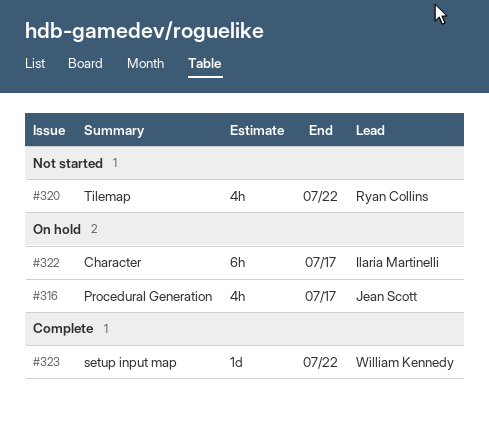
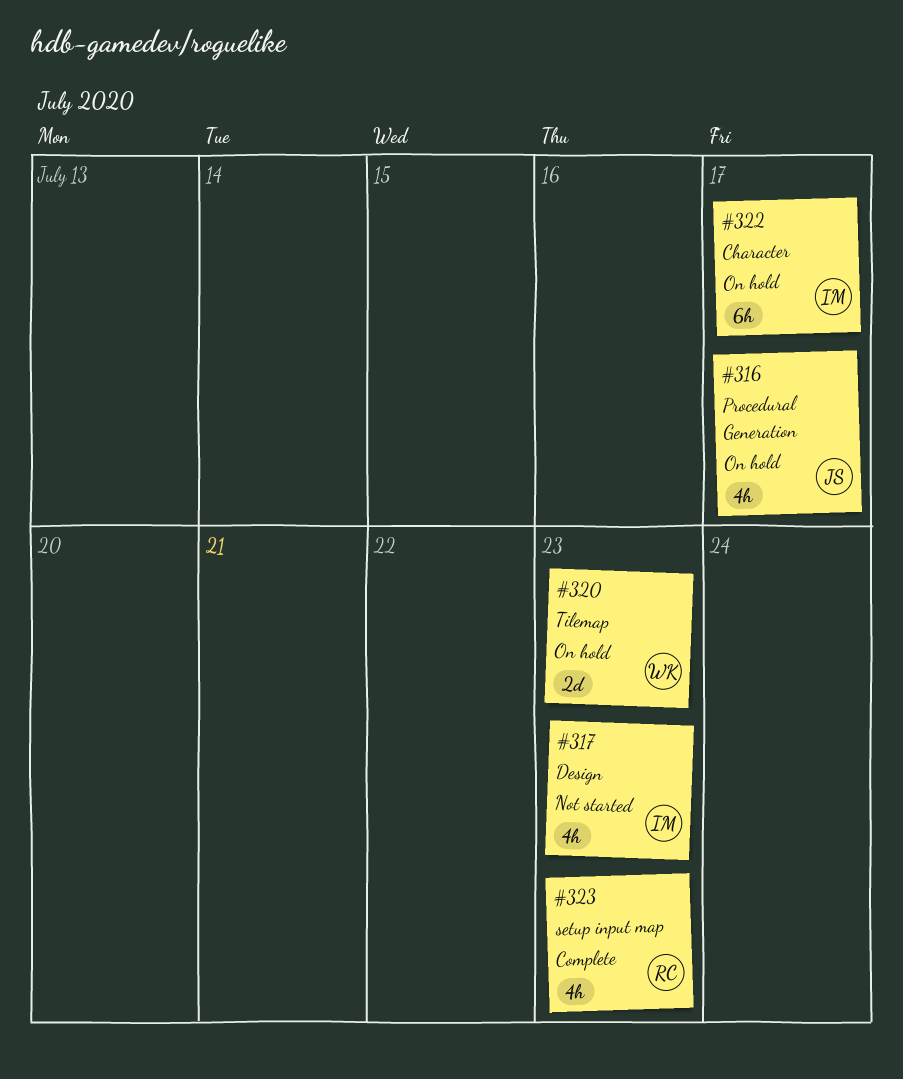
#317: none -> present
#320, status: Not started -> On hold
#320, owner: Ryan Collins -> William Kennedy
#320, estimate: 4h -> 2d
#320, due: Jul 22 -> Jul 23
#323, owner: William Kennedy -> Ryan Collins
#323, estimate: 1d -> 4h
#323, due: Jul 22 -> Jul 23

